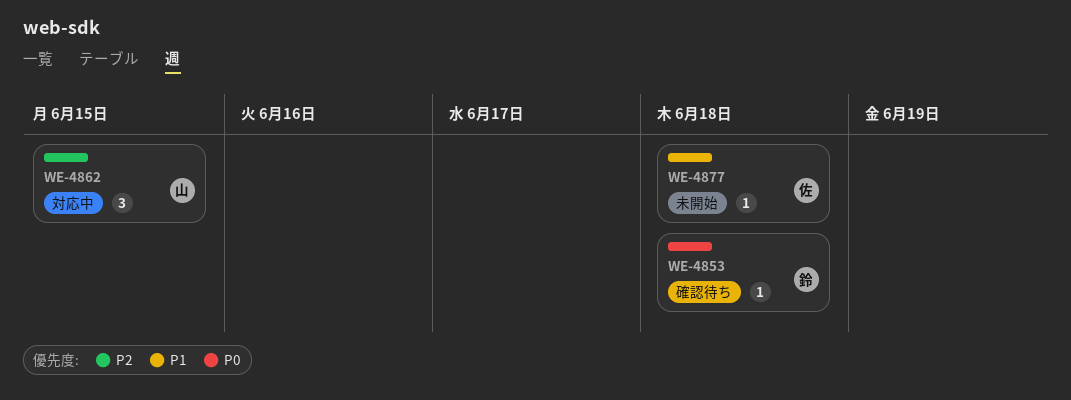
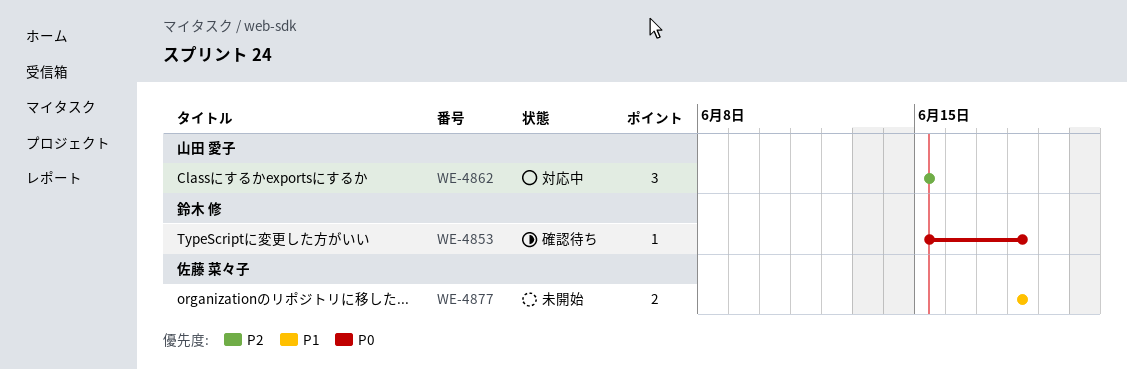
WE-4877, estimate: 1 -> 2

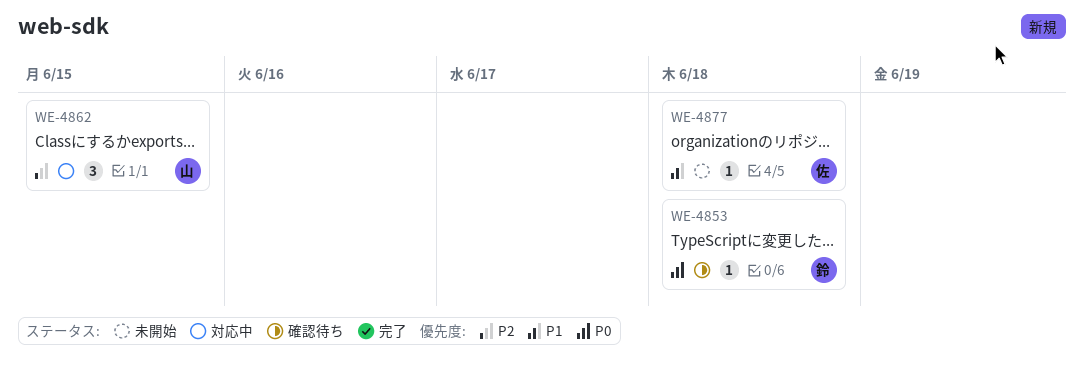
WE-4877, estimate: 2 -> 1

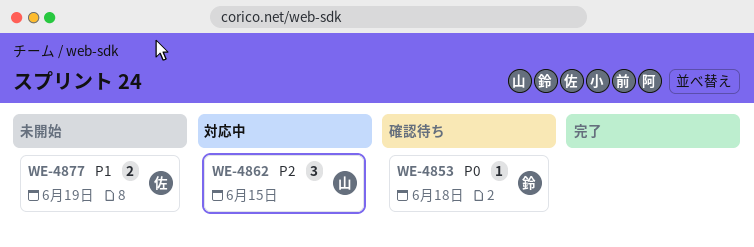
WE-4877, estimate: 1 -> 2
WE-4877, due: Jun 18 -> Jun 19

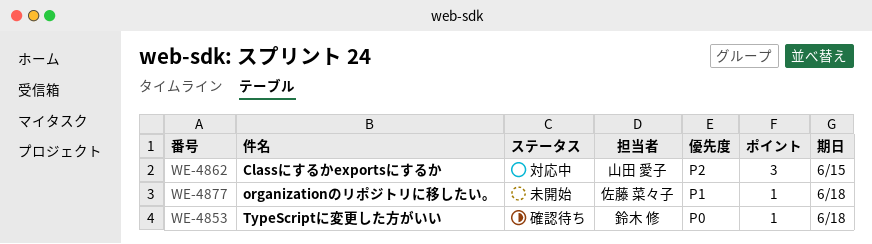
WE-4877, estimate: 2 -> 1
WE-4877, due: Jun 19 -> Jun 18

